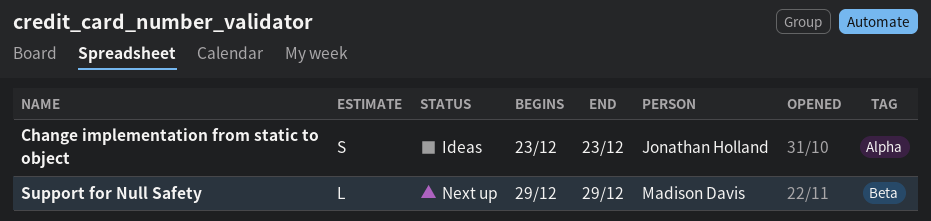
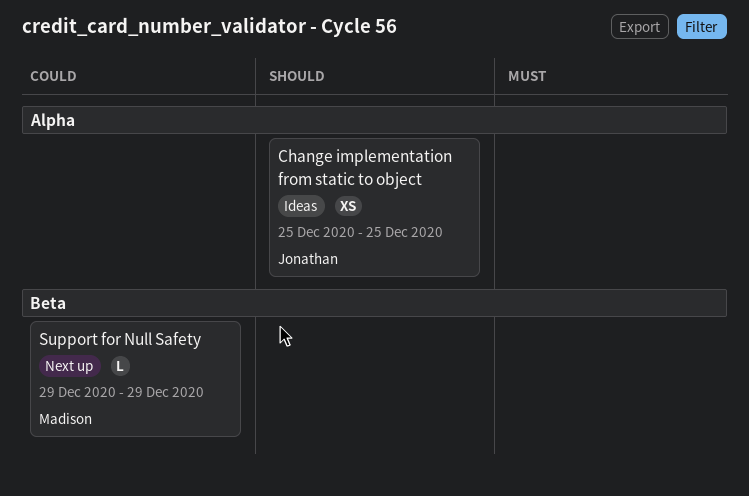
Change implementation from static to object, estimate: S -> XS
Change implementation from static to object, start: Dec 23 -> Dec 25
Change implementation from static to object, due: Dec 23 -> Dec 25

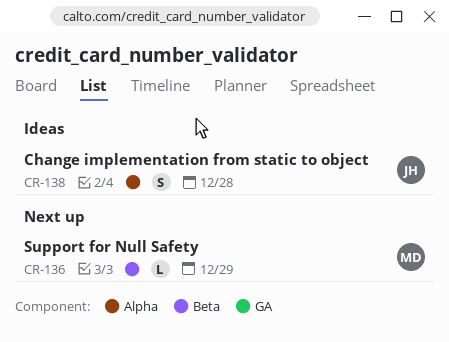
Change implementation from static to object, estimate: XS -> S
Change implementation from static to object, due: Dec 25 -> Dec 28

